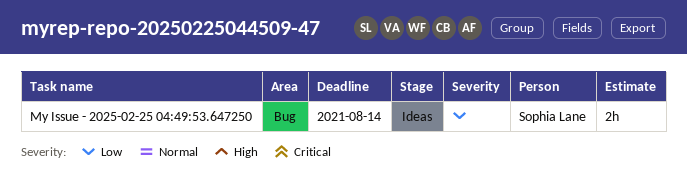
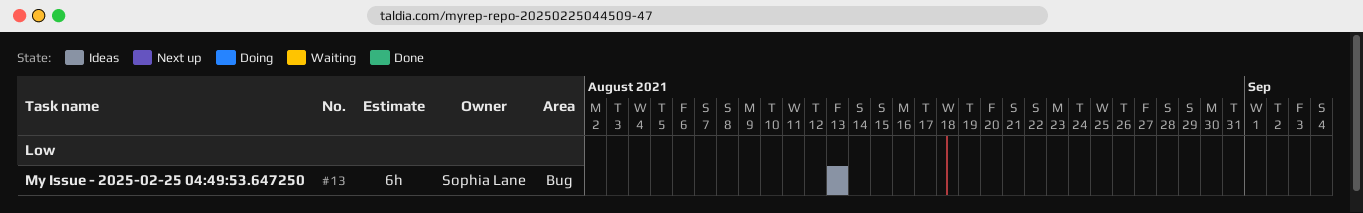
My Issue - 2025-02-25 04:49:53.647250, estimate: 2h -> 6h
My Issue - 2025-02-25 04:49:53.647250, due: Aug 14 -> Aug 13

